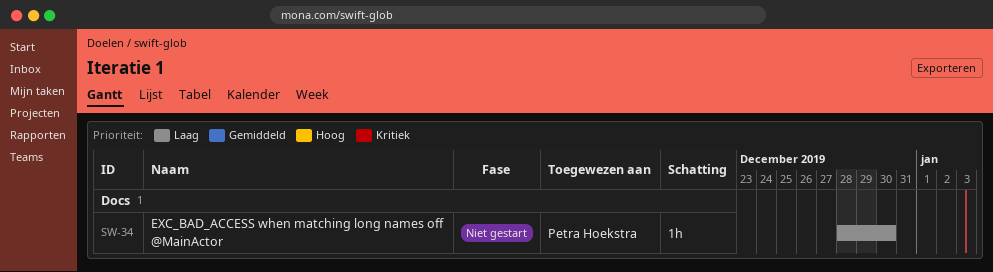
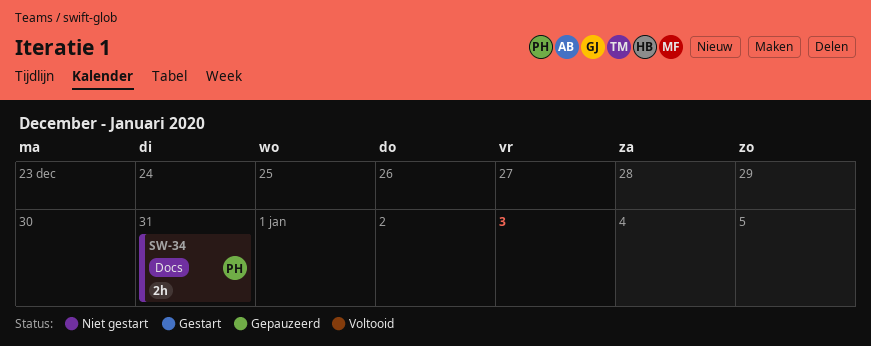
SW-34, estimate: 1h -> 2h
SW-34, due: Dec 30 -> Dec 31

